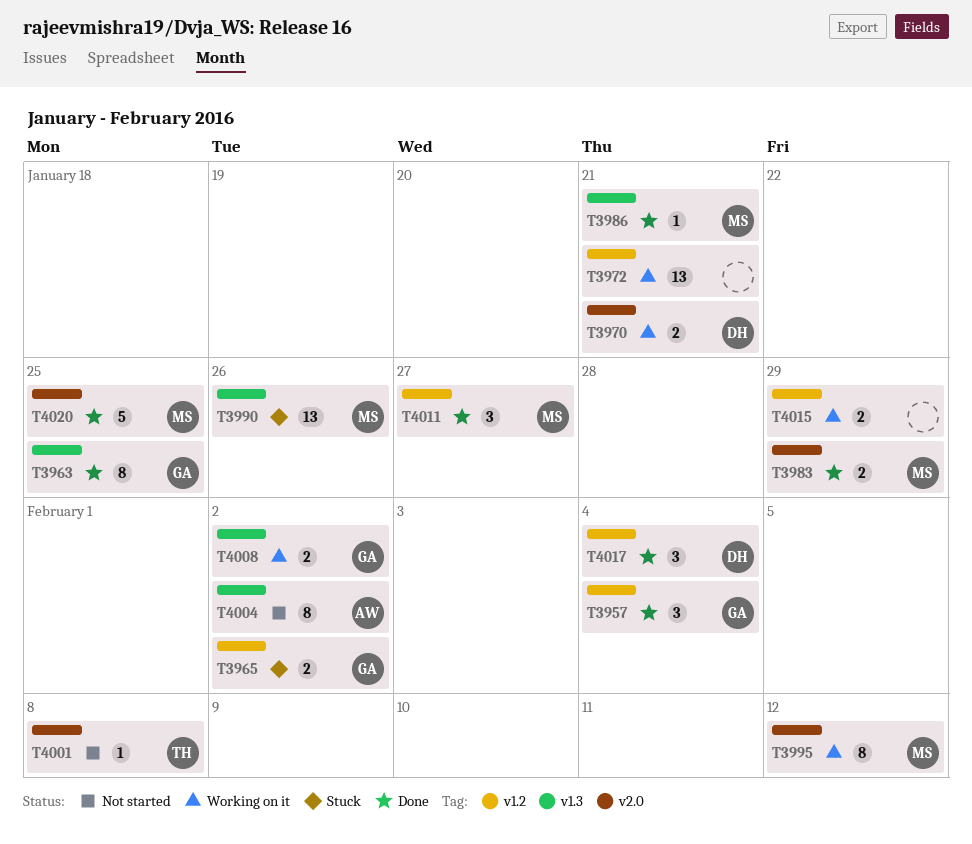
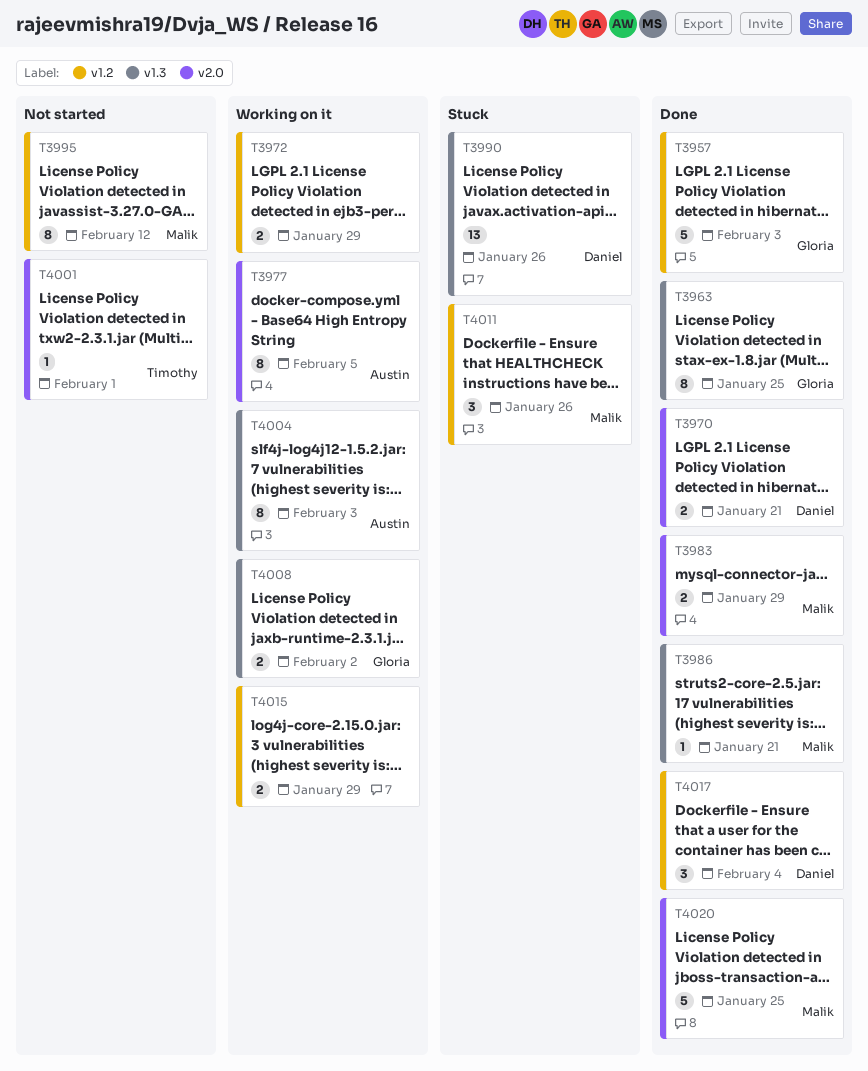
T3957, estimate: 3 -> 5
T3957, due: Feb 4 -> Feb 3
T3965: present -> none
T3970, status: Working on it -> Done
T3972, estimate: 13 -> 2
T3972, due: Jan 21 -> Jan 29
T3977: none -> present
T3990, owner: Malik -> Daniel
T3995, status: Working on it -> Not started
T3995, label: v2.0 -> v1.2
T4001, due: Feb 8 -> Feb 1
T4004, status: Not started -> Working on it
T4004, due: Feb 2 -> Feb 3
T4011, status: Done -> Stuck
T4011, due: Jan 27 -> Jan 26

